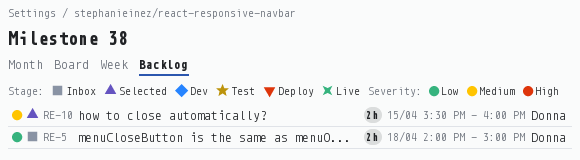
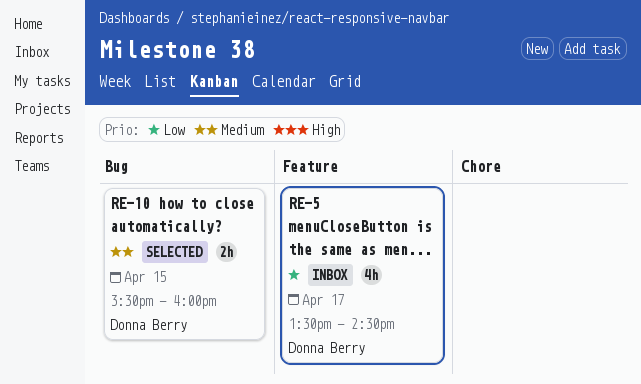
RE-5, estimate: 2h -> 4h
RE-5, day: Apr 18 -> Apr 17
RE-5, begins: 14:00 -> 13:30
RE-5, ends: 15:00 -> 14:30

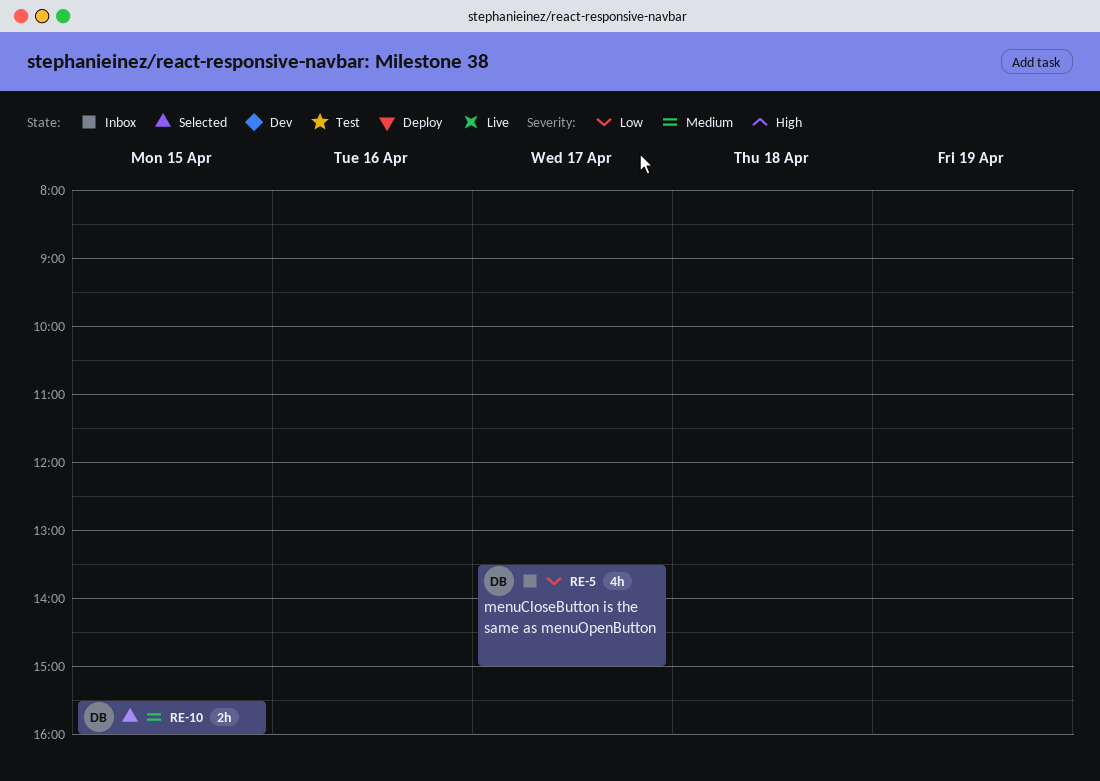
RE-5, ends: 14:30 -> 15:00

